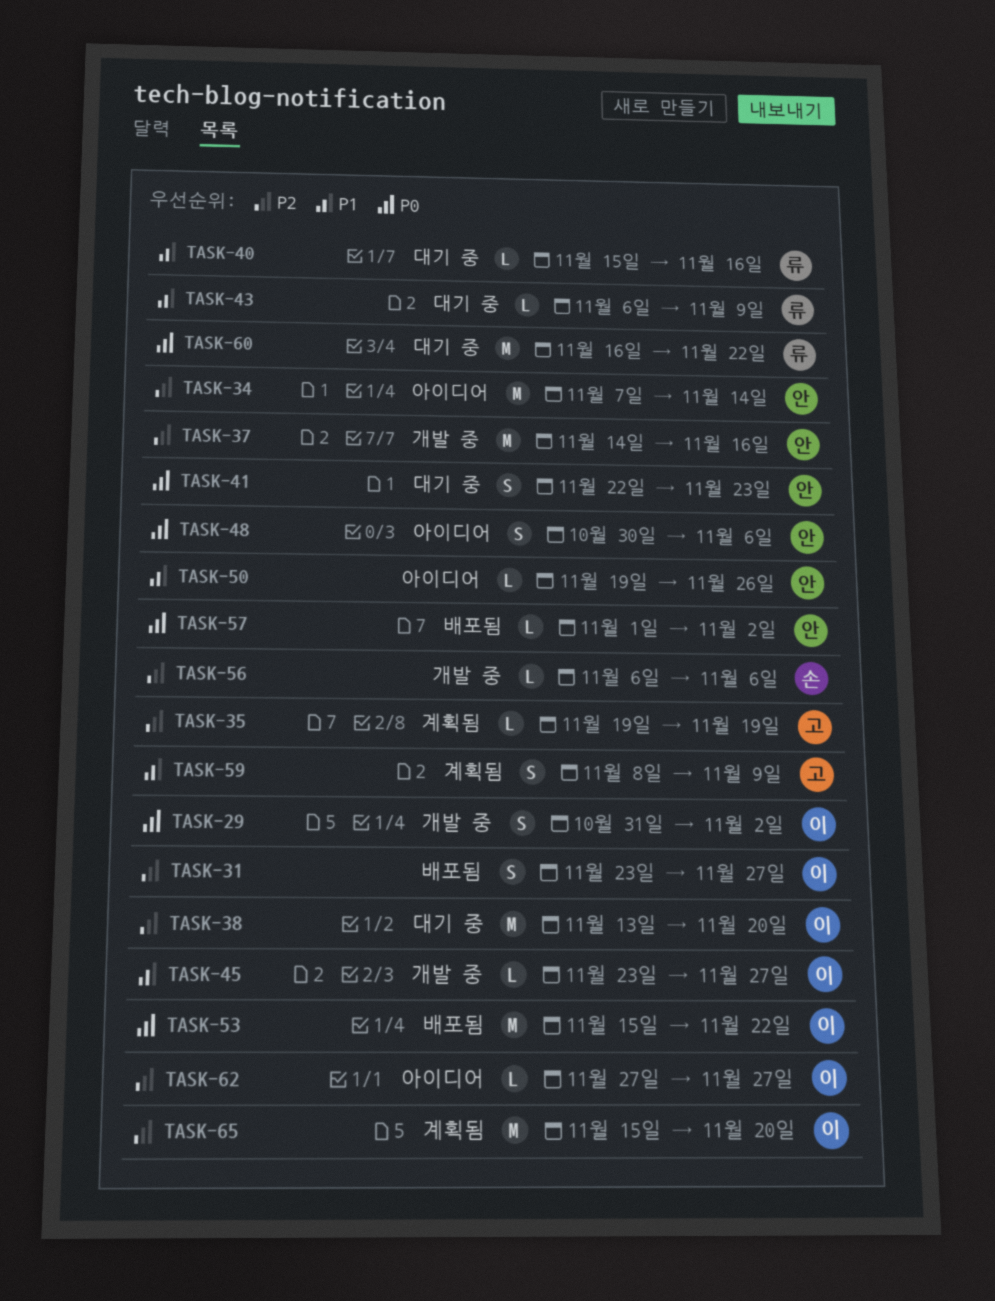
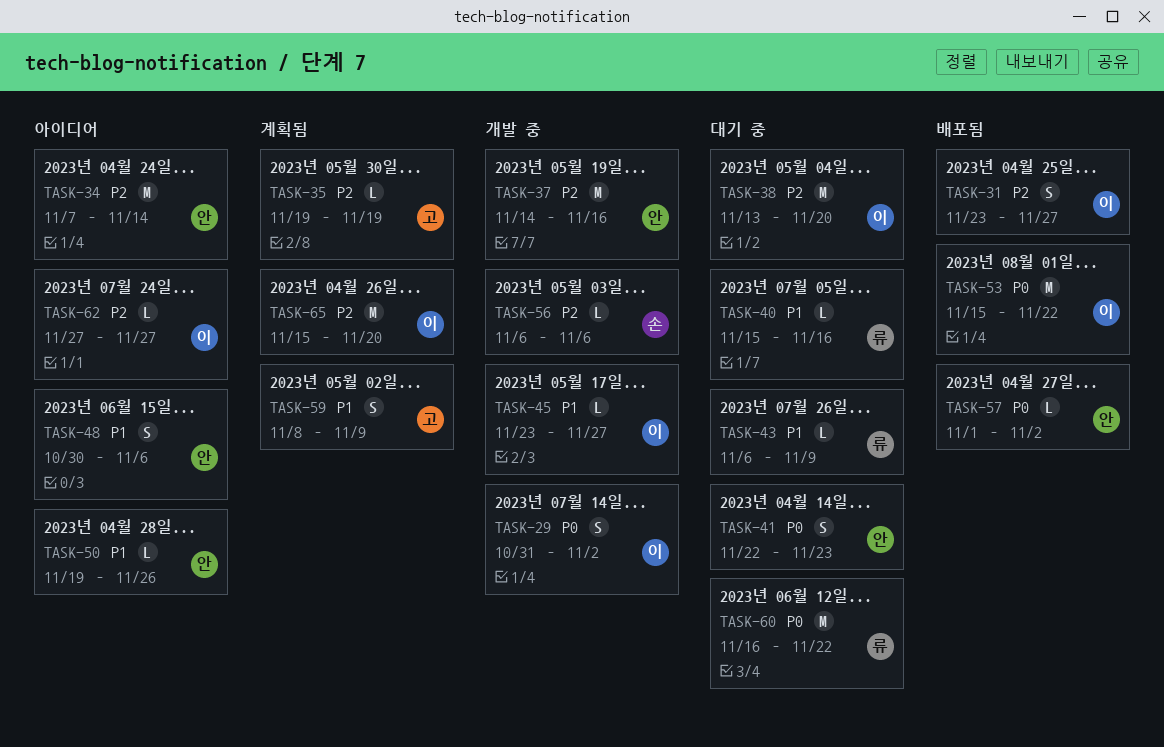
TASK-48, priority: P0 -> P1

